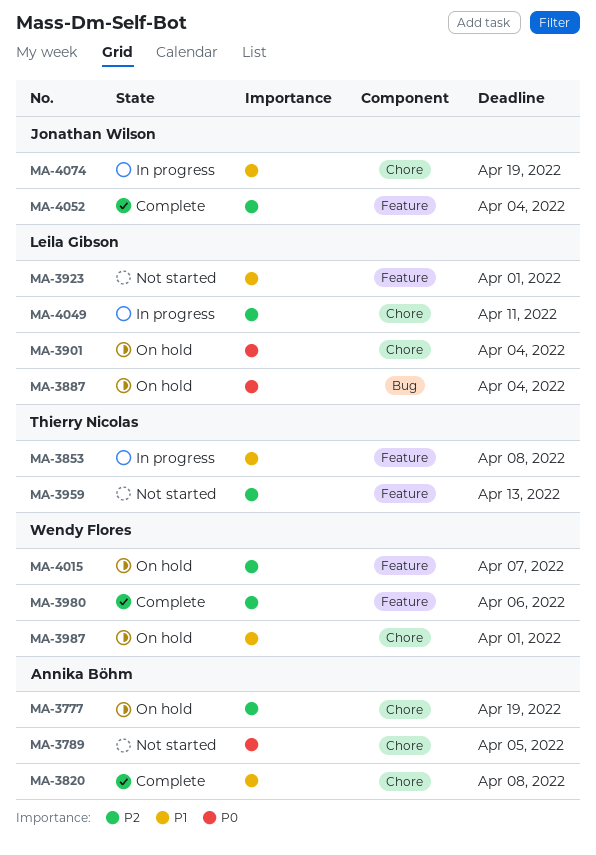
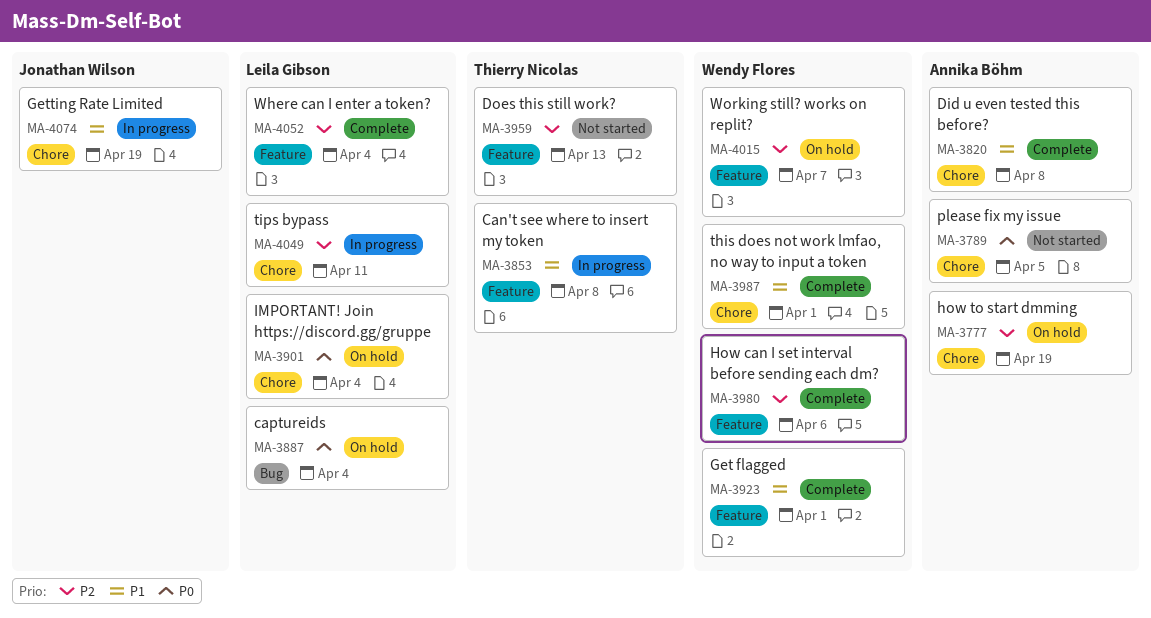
MA-3923, status: Not started -> Complete
MA-3923, owner: Leila Gibson -> Wendy Flores
MA-3987, status: On hold -> Complete
MA-4052, owner: Jonathan Wilson -> Leila Gibson

